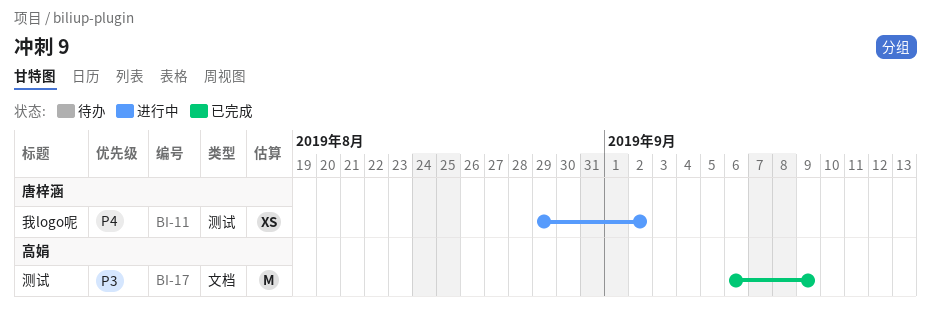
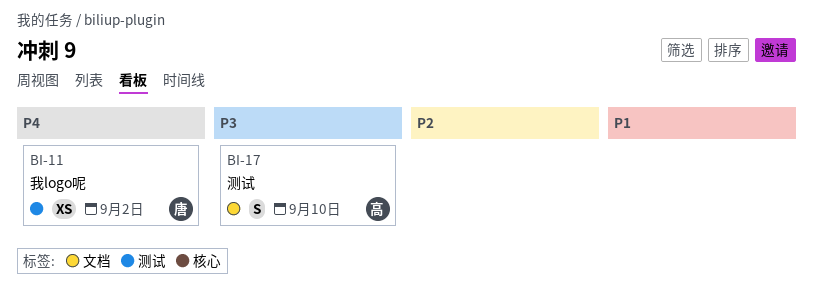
BI-17, estimate: M -> S
BI-17, due: Sep 9 -> Sep 10

